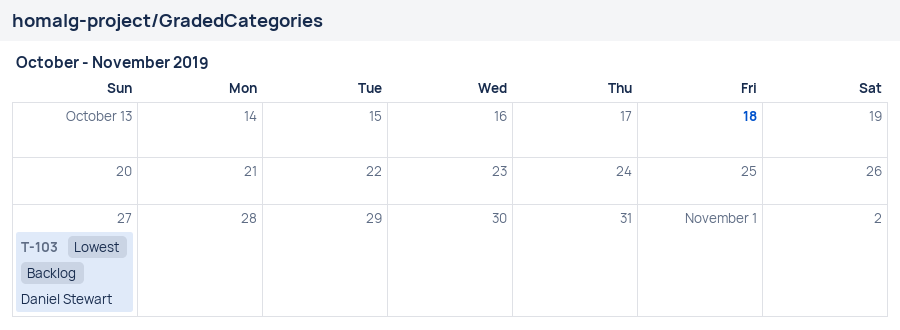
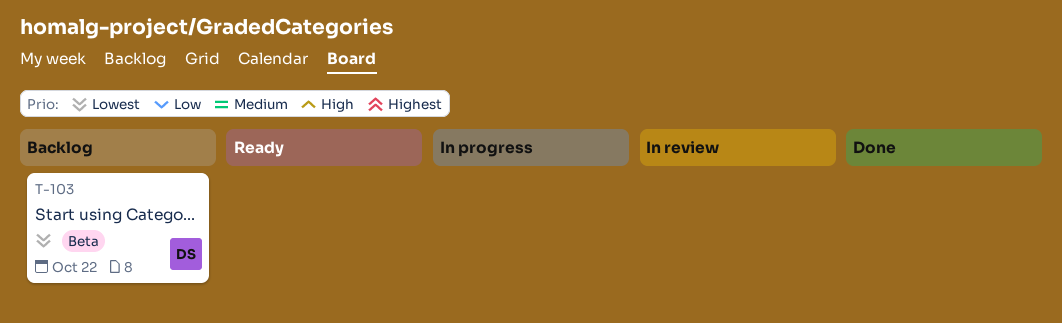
T-103, due: Oct 27 -> Oct 22

